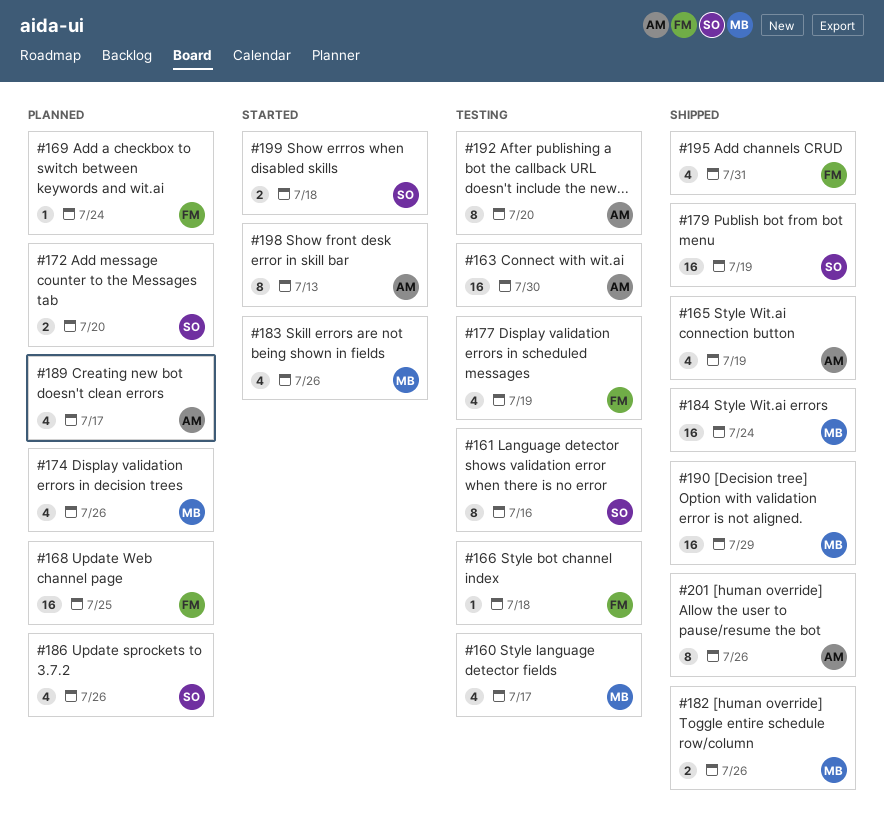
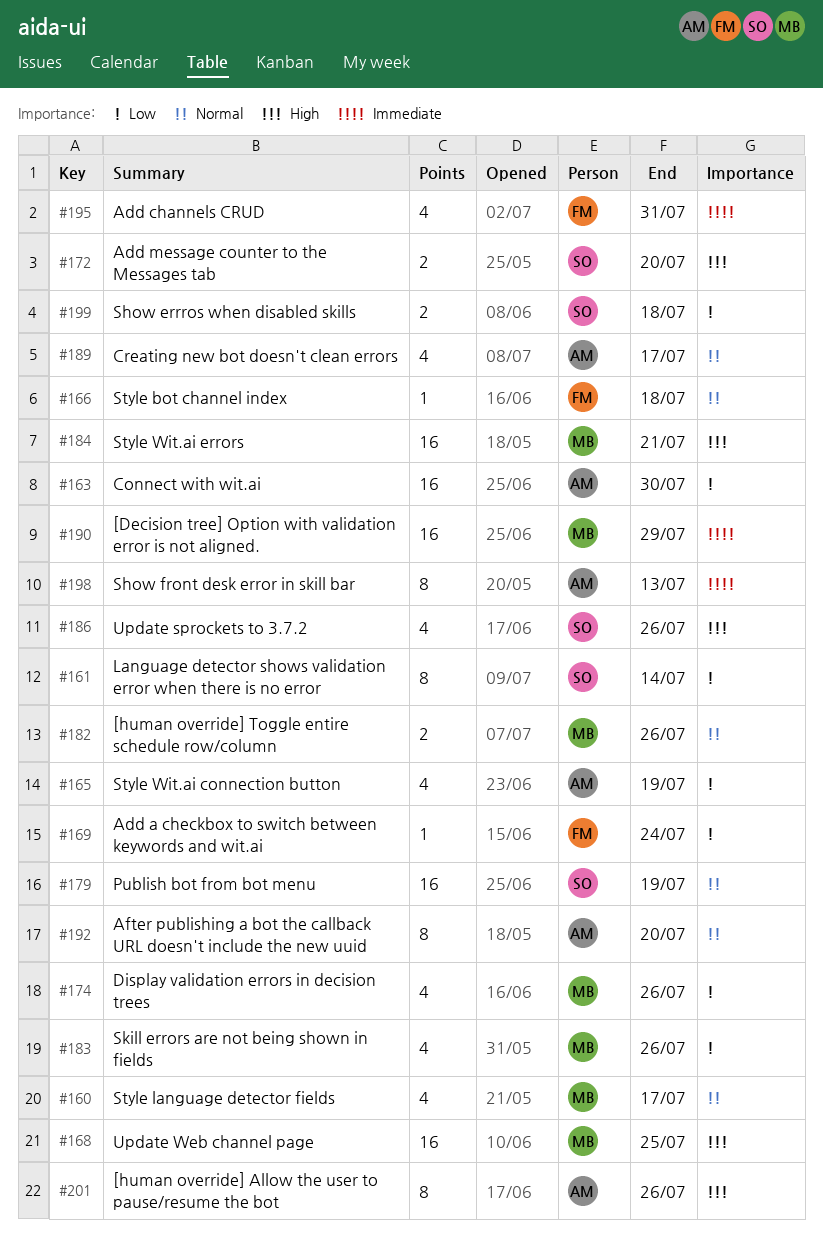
#161, due: Jul 16 -> Jul 14
#168, owner: FM -> MB
#177: present -> none
#184, due: Jul 24 -> Jul 21

